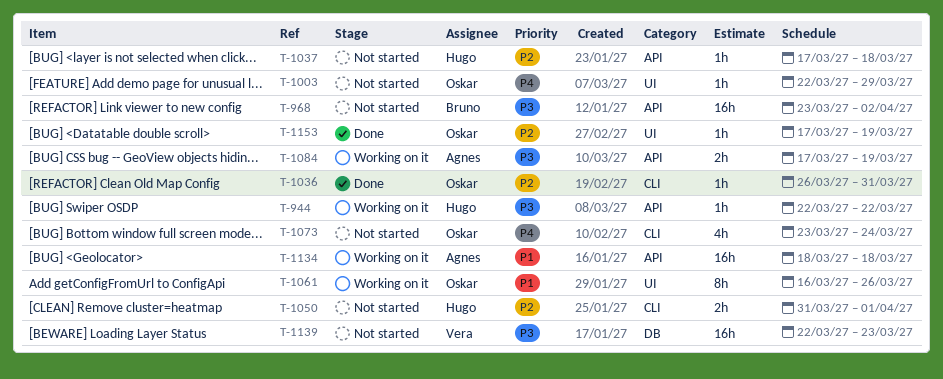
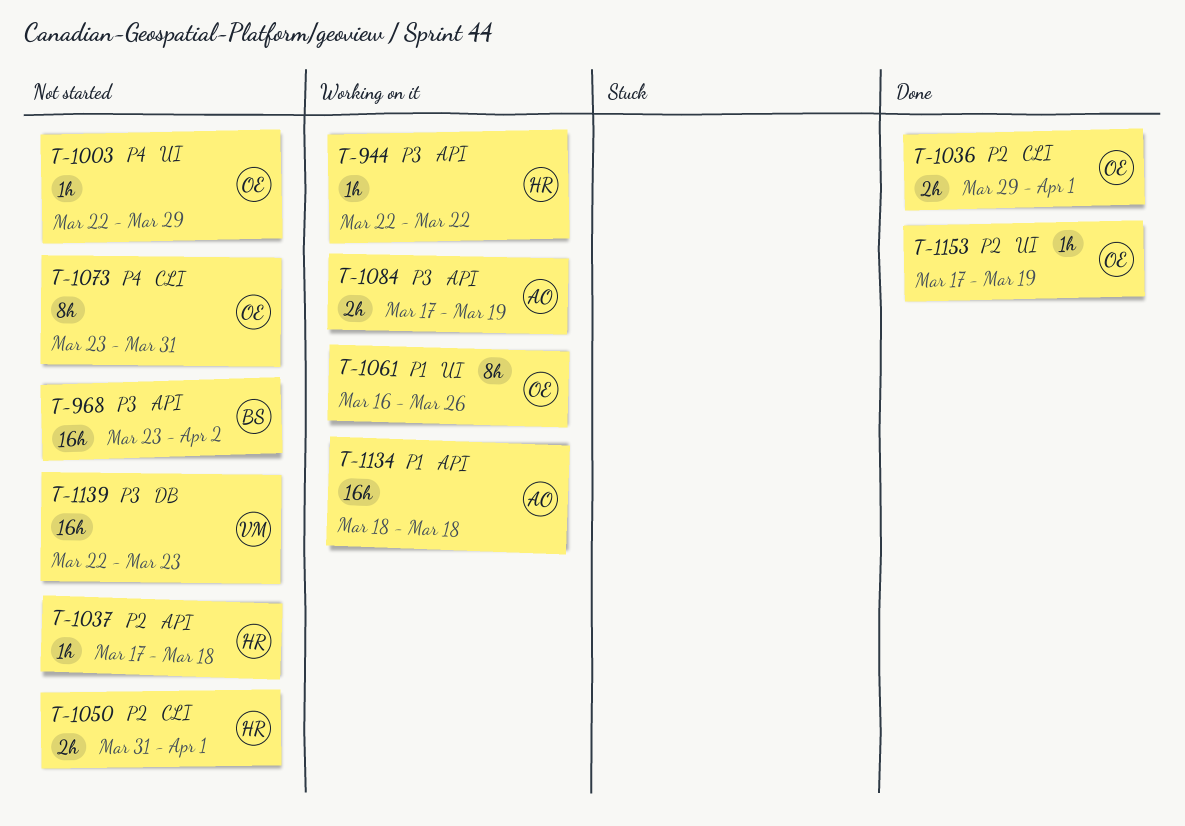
T-1036, estimate: 1h -> 2h
T-1036, start: Mar 26 -> Mar 29
T-1036, due: Mar 31 -> Apr 1
T-1073, estimate: 4h -> 8h
T-1073, due: Mar 24 -> Mar 31

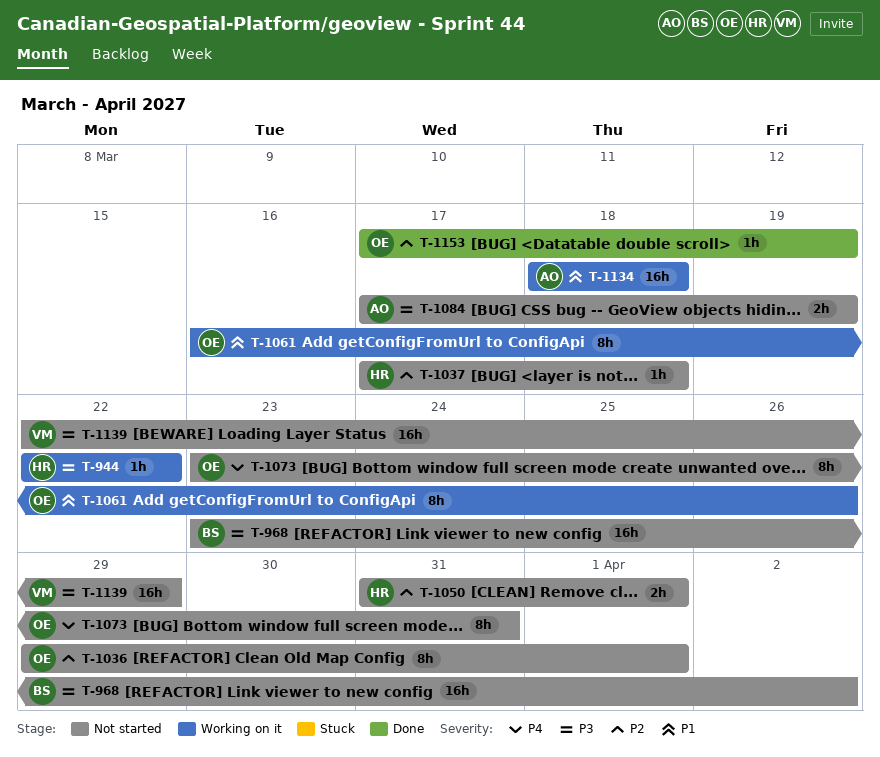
T-1003: present -> none
T-1036, status: Done -> Not started
T-1036, estimate: 2h -> 8h
T-1084, status: Working on it -> Not started
T-1139, due: Mar 23 -> Mar 29

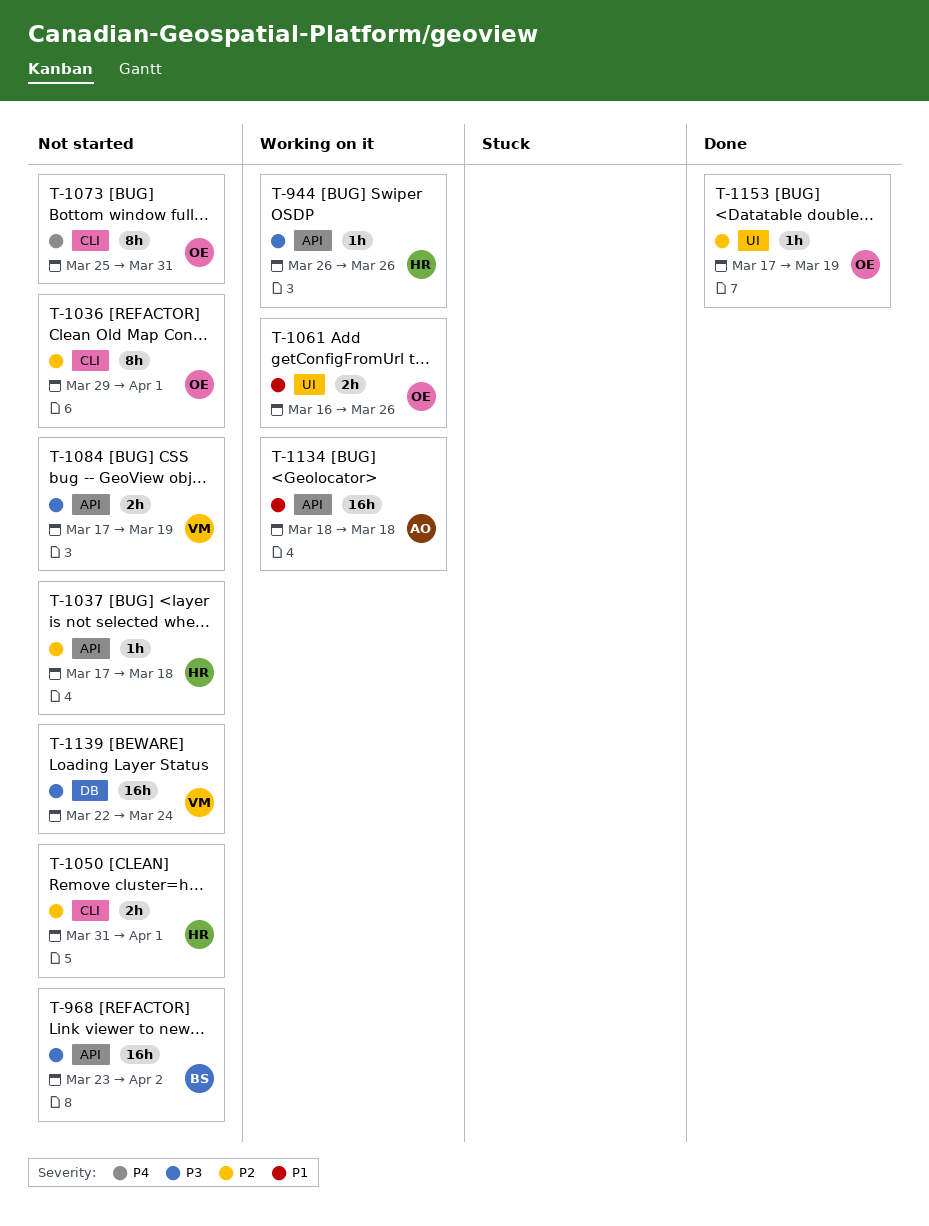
T-944, start: Mar 22 -> Mar 26
T-944, due: Mar 22 -> Mar 26
T-1061, estimate: 8h -> 2h
T-1073, start: Mar 23 -> Mar 25
T-1084, owner: AO -> VM
T-1139, due: Mar 29 -> Mar 24

